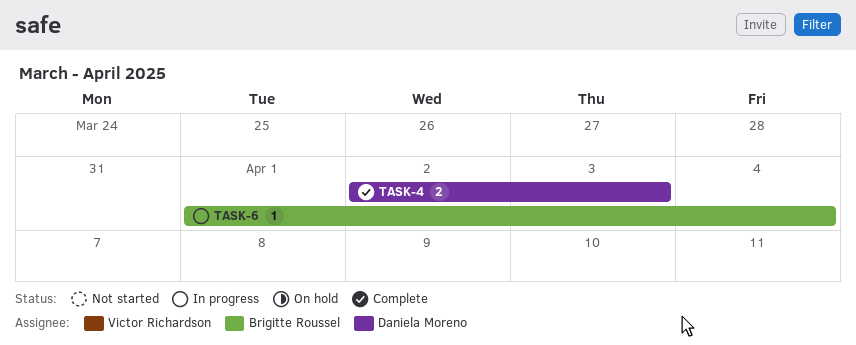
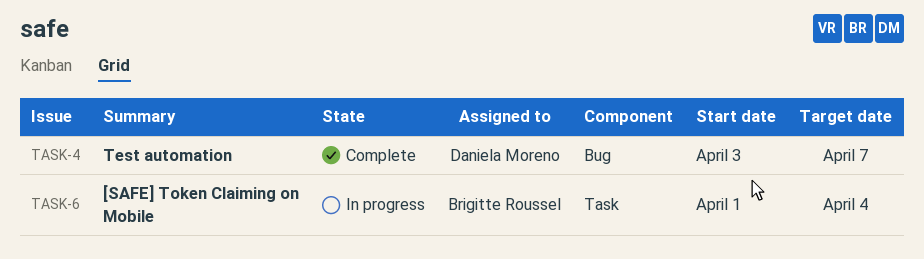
TASK-4, start: Apr 2 -> Apr 3
TASK-4, due: Apr 3 -> Apr 7

